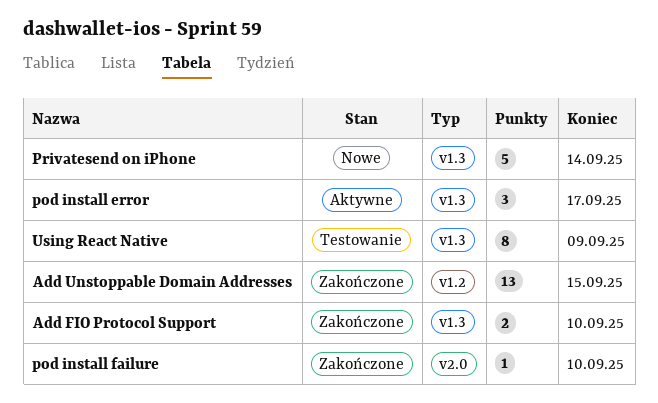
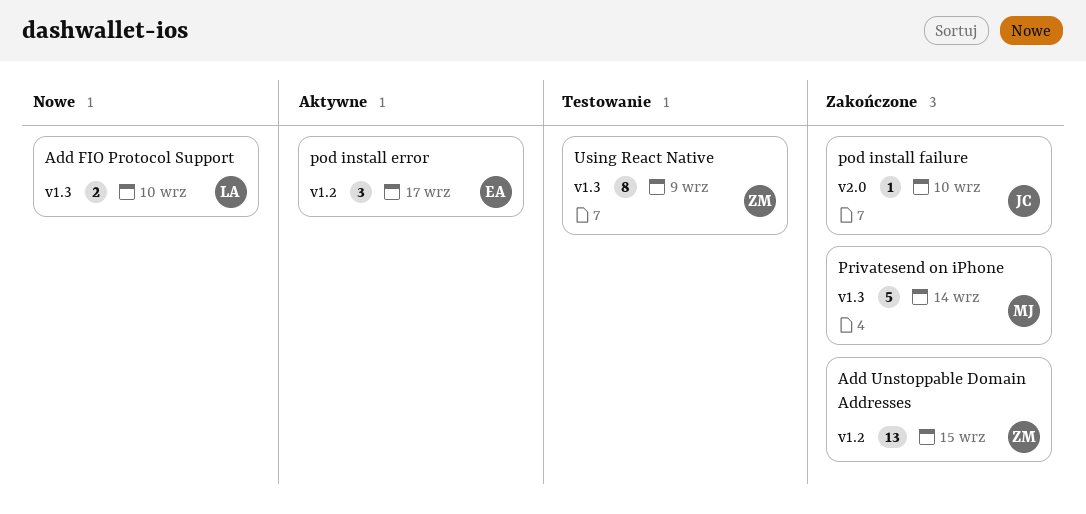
Add FIO Protocol Support, status: Zakończone -> Nowe
pod install error, label: v1.3 -> v1.2
Privatesend on iPhone, status: Nowe -> Zakończone

